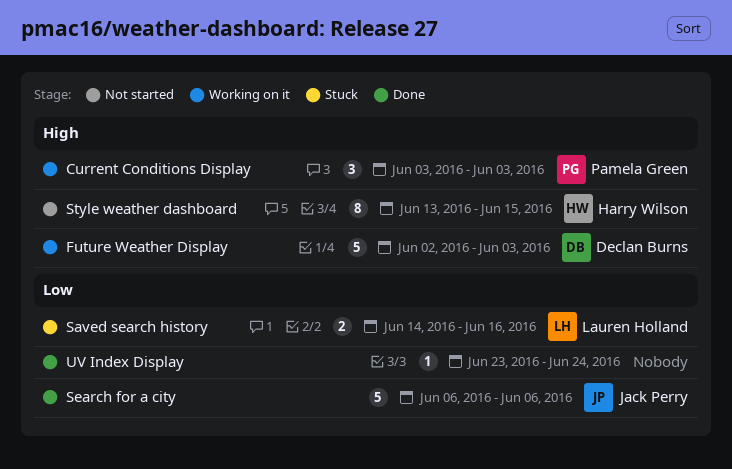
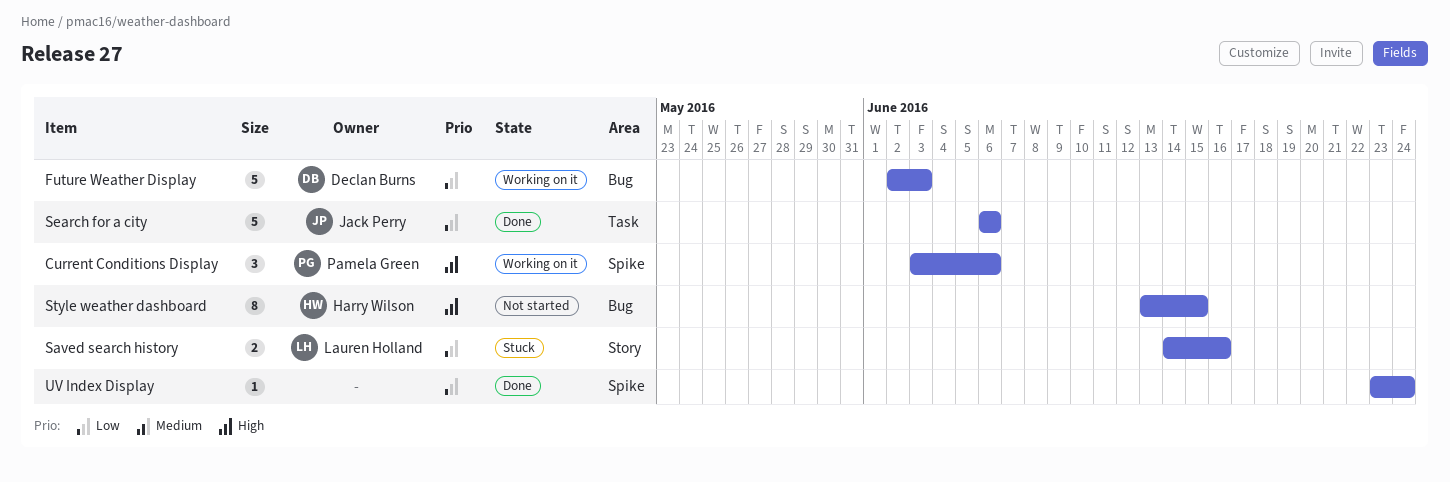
Current Conditions Display, due: Jun 3 -> Jun 6
Future Weather Display, priority: High -> Low

